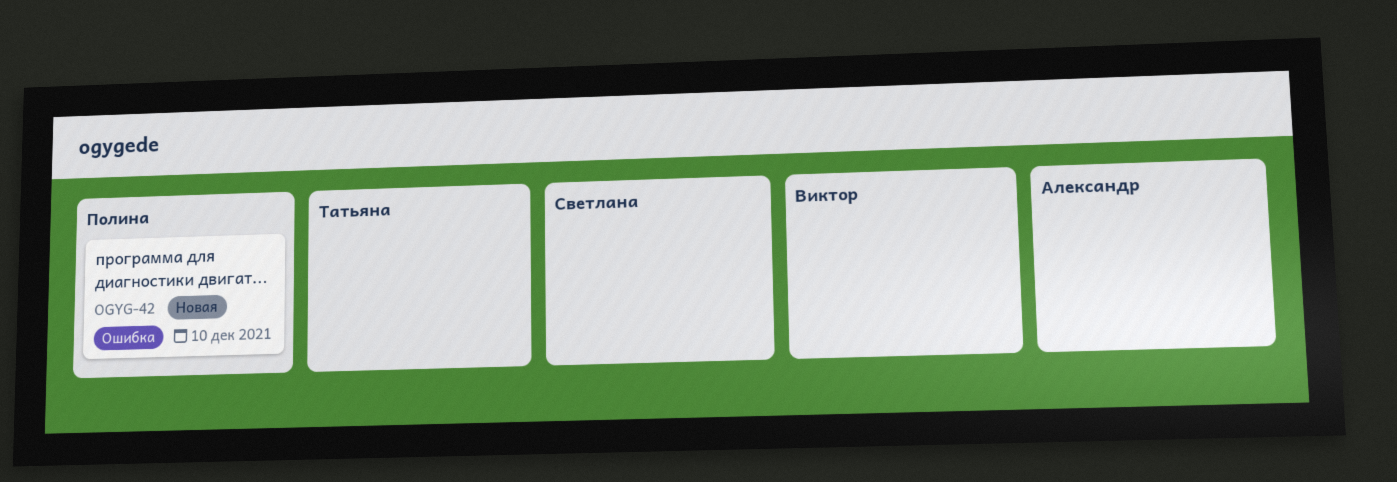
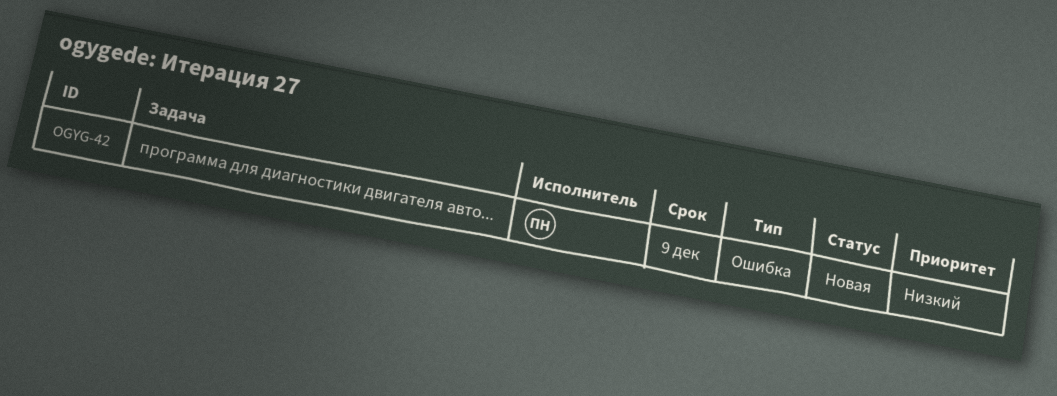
OGYG-42, due: Dec 10 -> Dec 9

